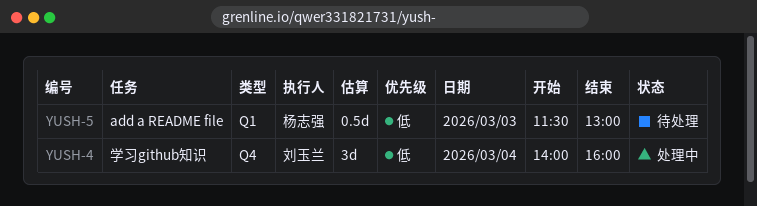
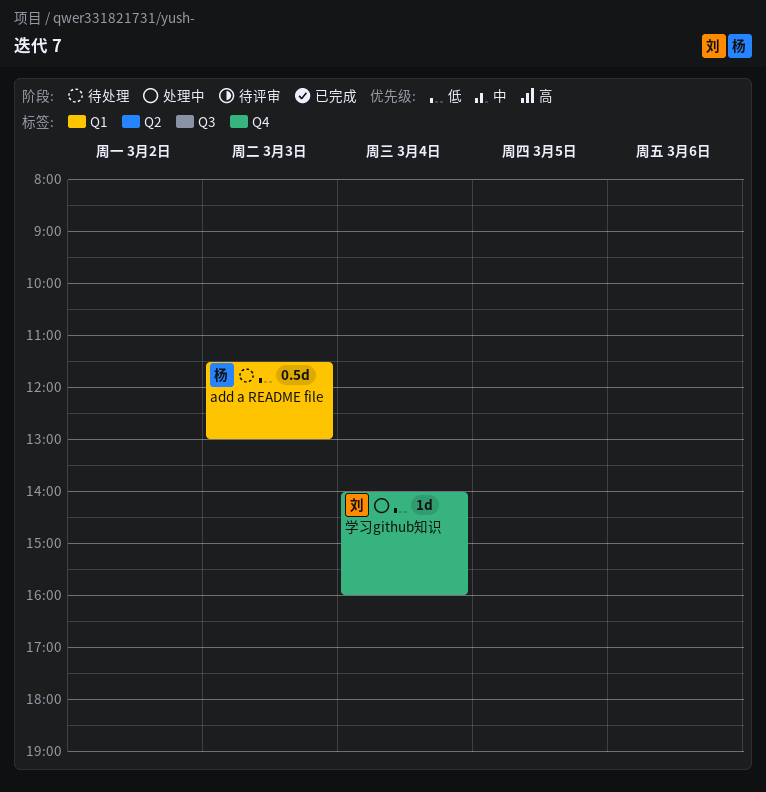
学习github知识, estimate: 3d -> 1d

